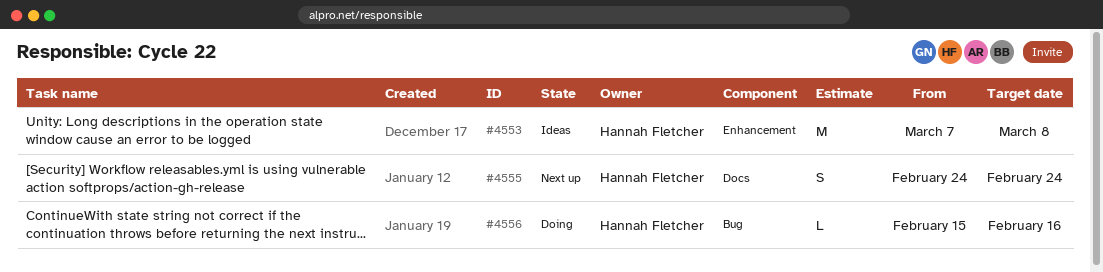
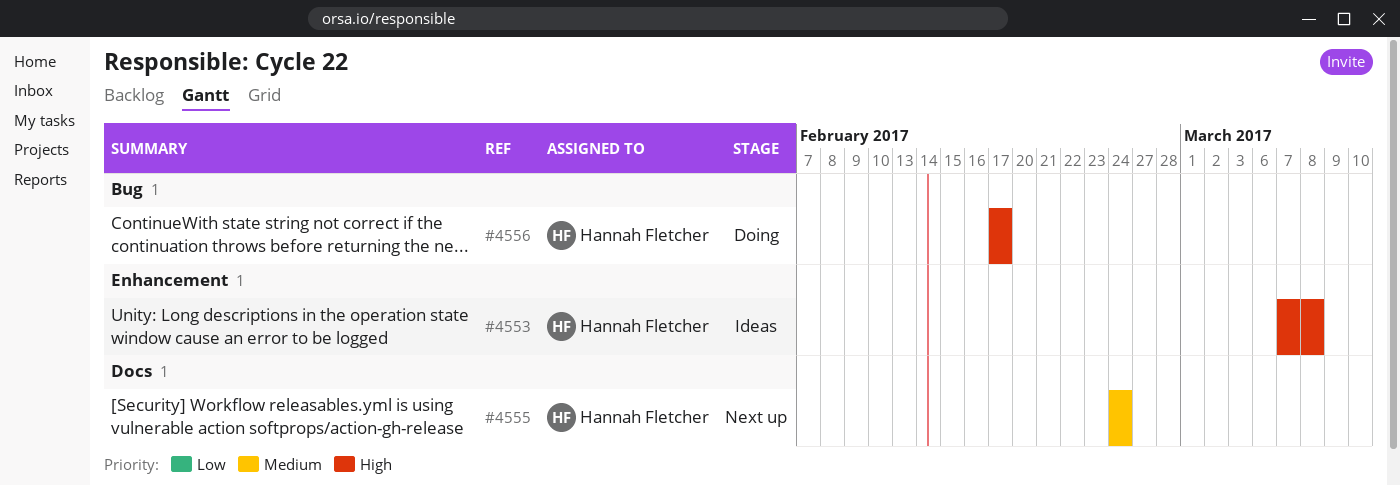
#4556, start: Feb 15 -> Feb 17
#4556, due: Feb 16 -> Feb 17

